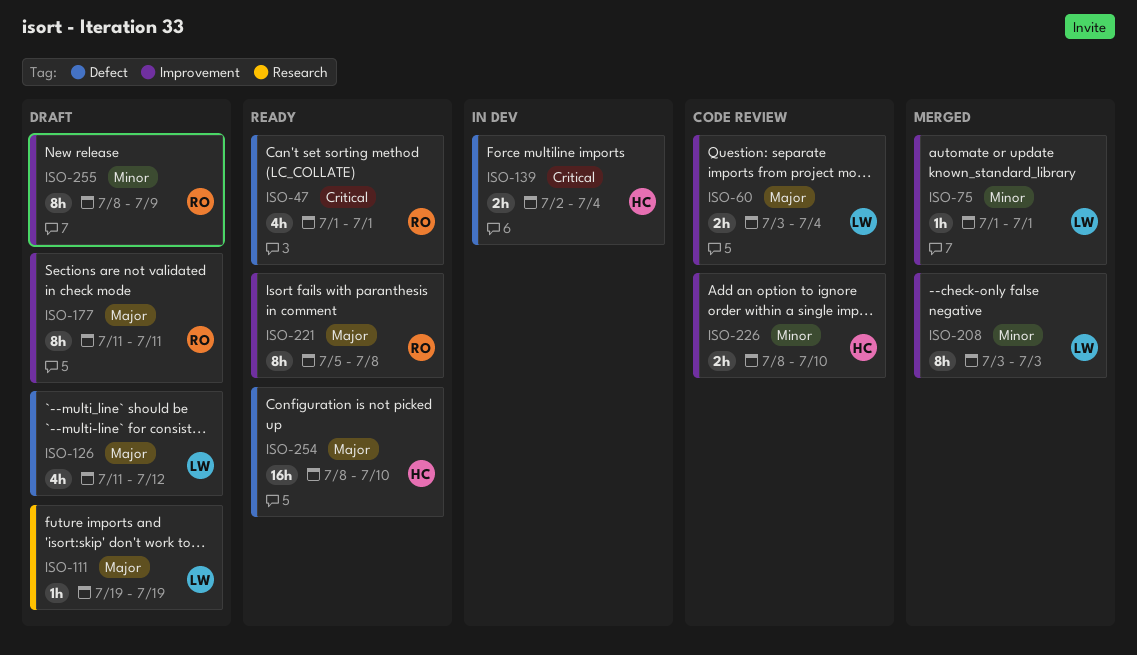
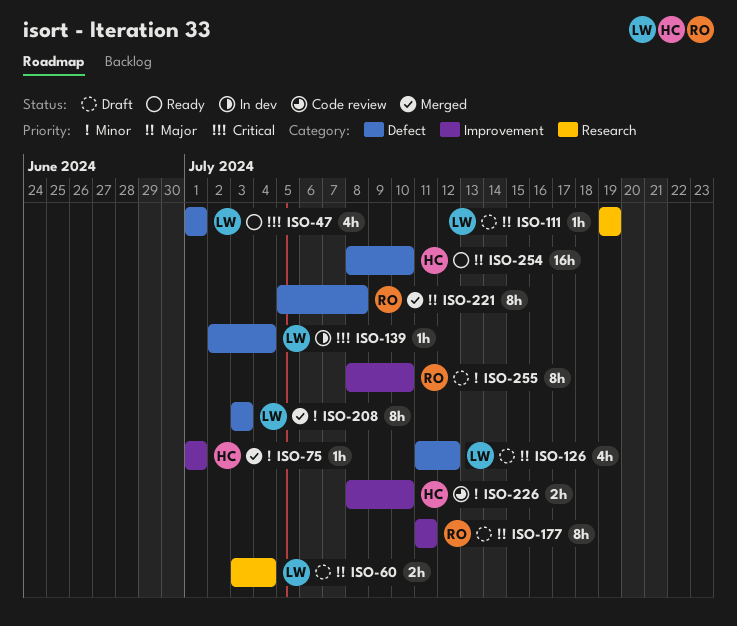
ISO-47, owner: RO -> LW
ISO-60, status: Code review -> Draft
ISO-60, label: Improvement -> Research
ISO-75, owner: LW -> HC
ISO-139, owner: HC -> LW
ISO-139, estimate: 2h -> 1h
ISO-208, label: Improvement -> Defect
ISO-221, status: Ready -> Merged
ISO-221, label: Improvement -> Defect
ISO-255, due: Jul 9 -> Jul 10

